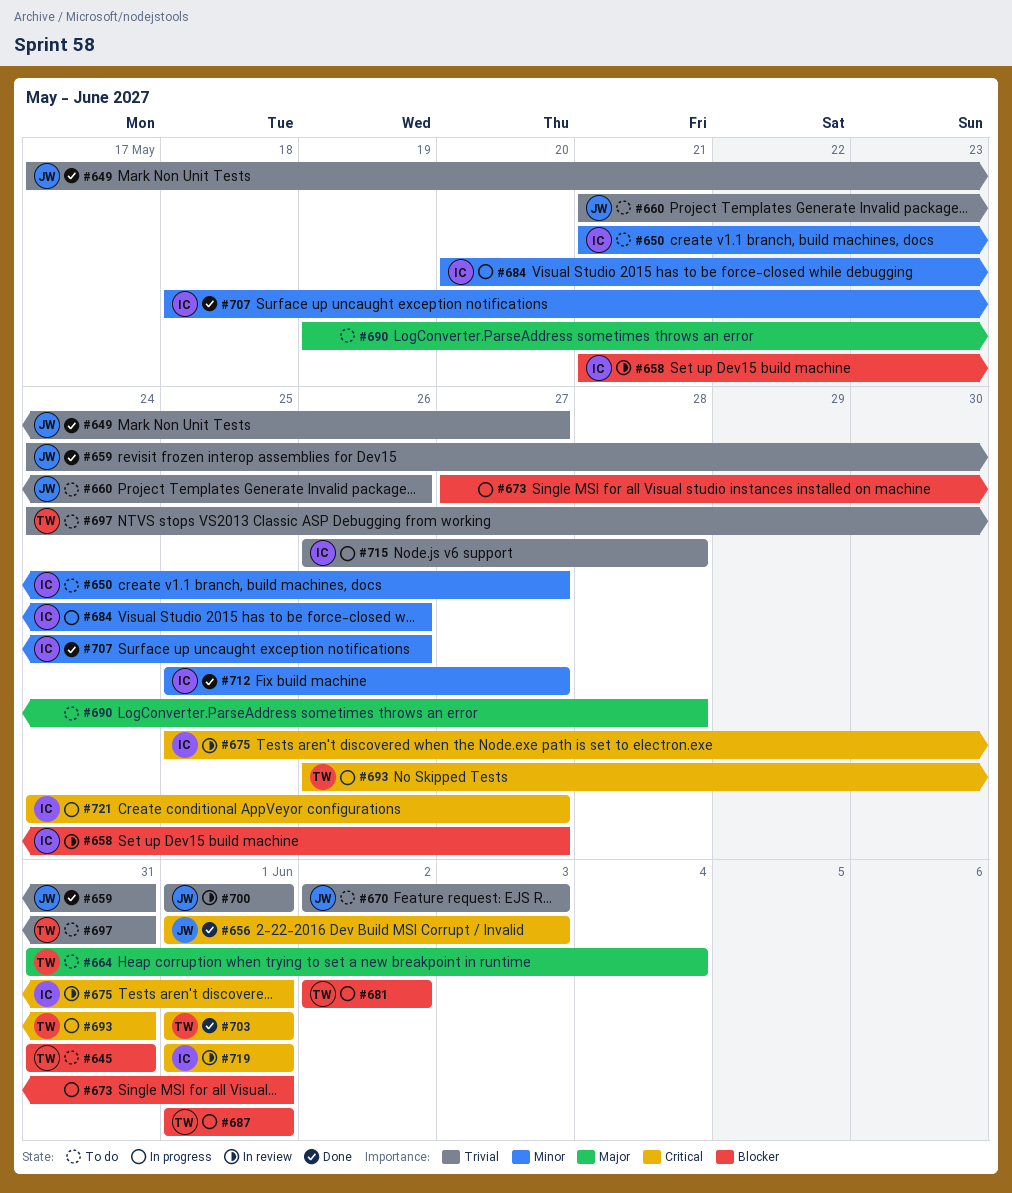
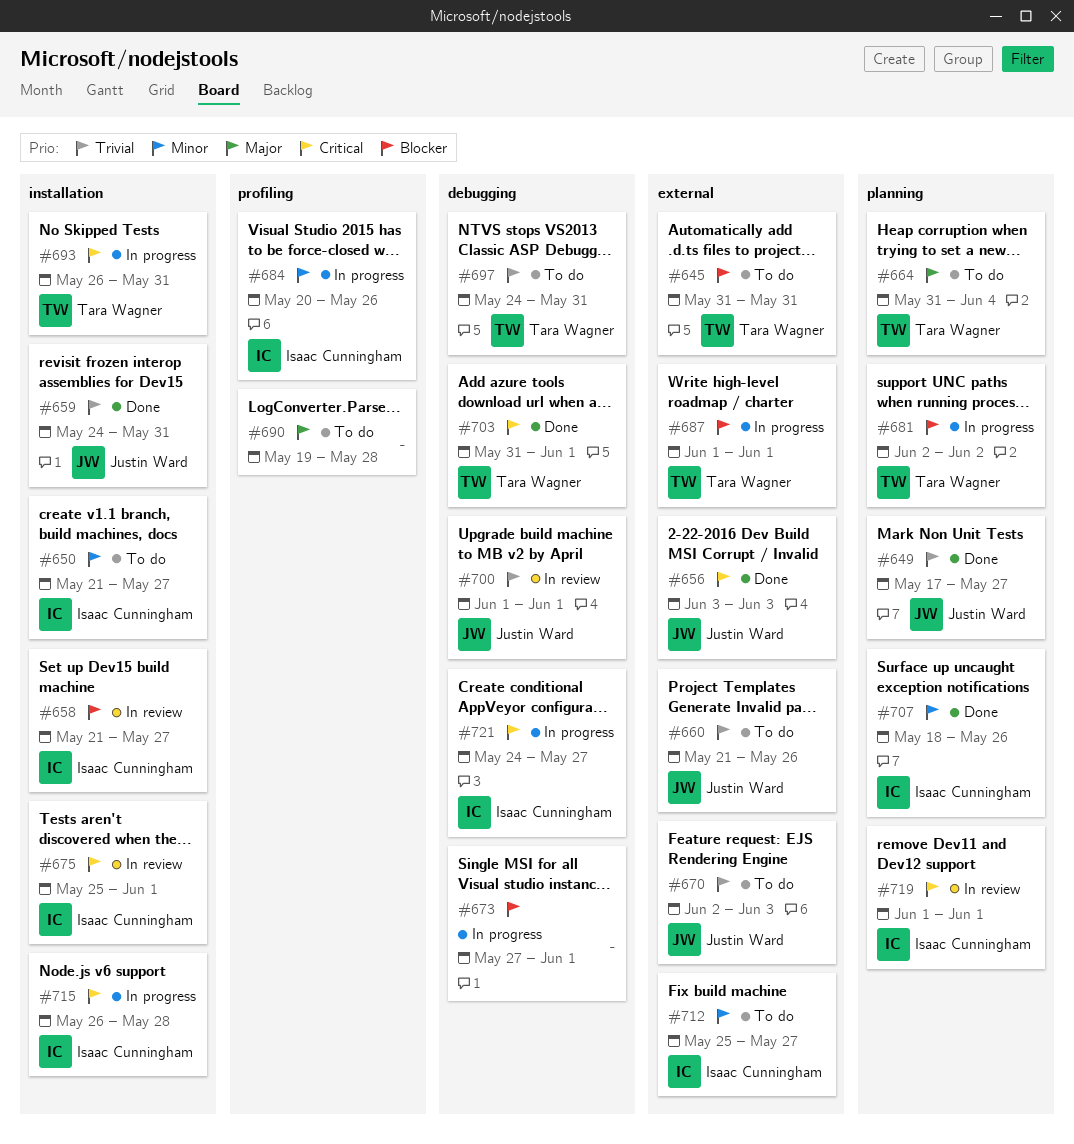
#656, start: Jun 1 -> Jun 3
#703, start: Jun 1 -> May 31
#712, status: Done -> To do
#715, priority: Trivial -> Critical

